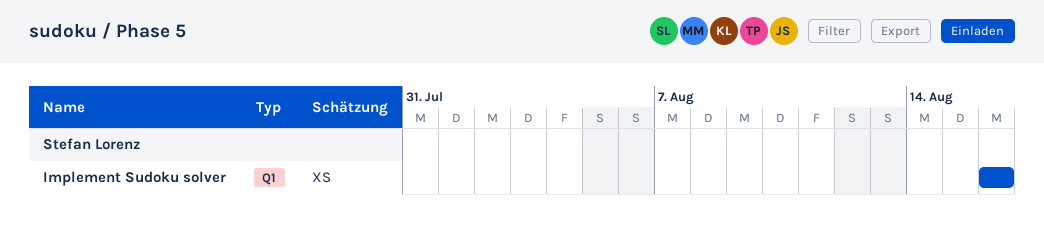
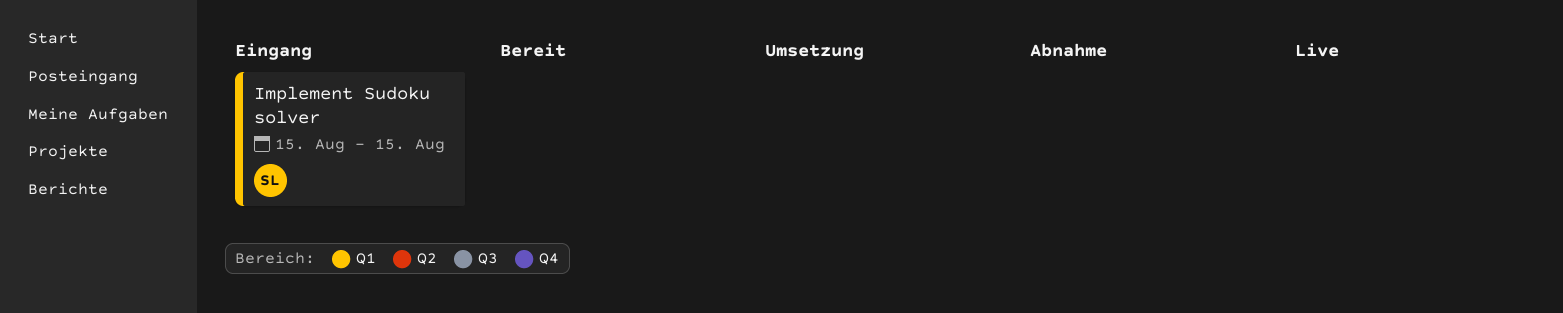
Implement Sudoku solver, start: Aug 16 -> Aug 15
Implement Sudoku solver, due: Aug 16 -> Aug 15

